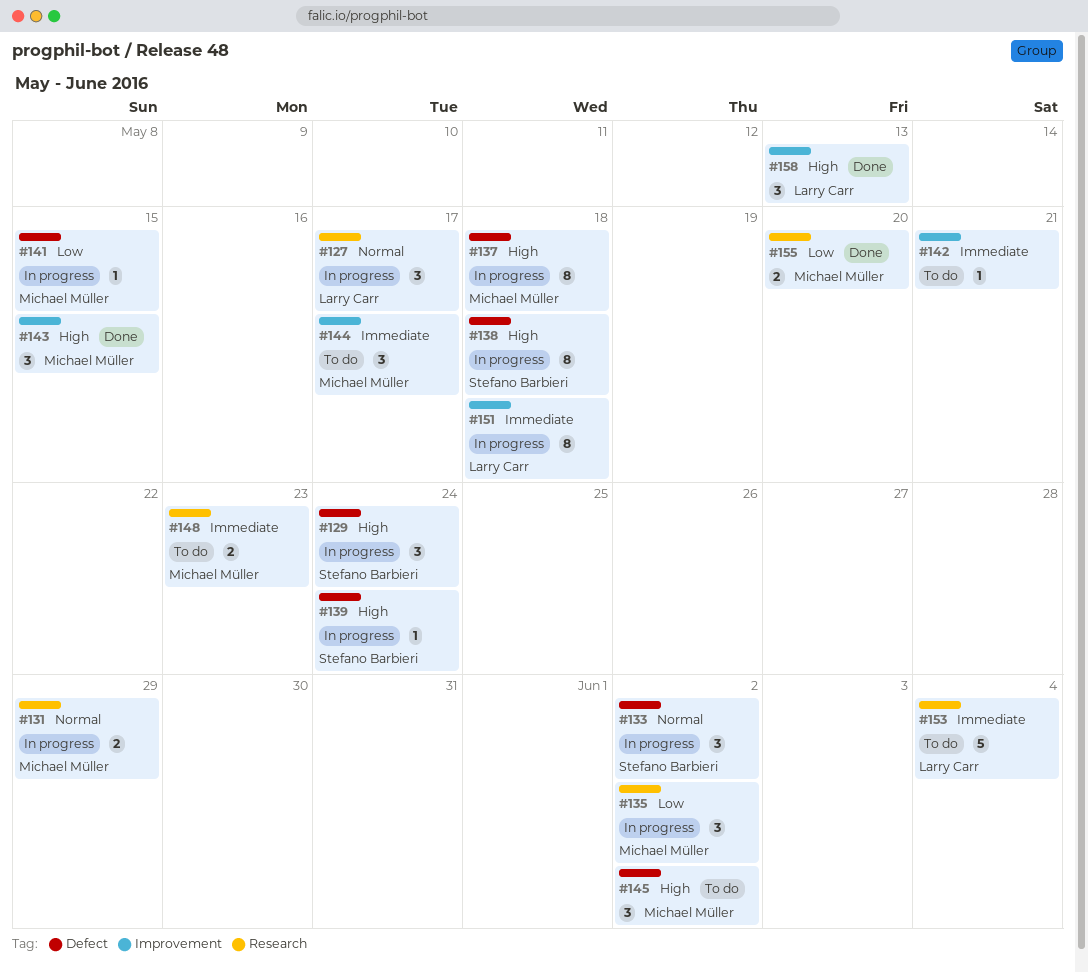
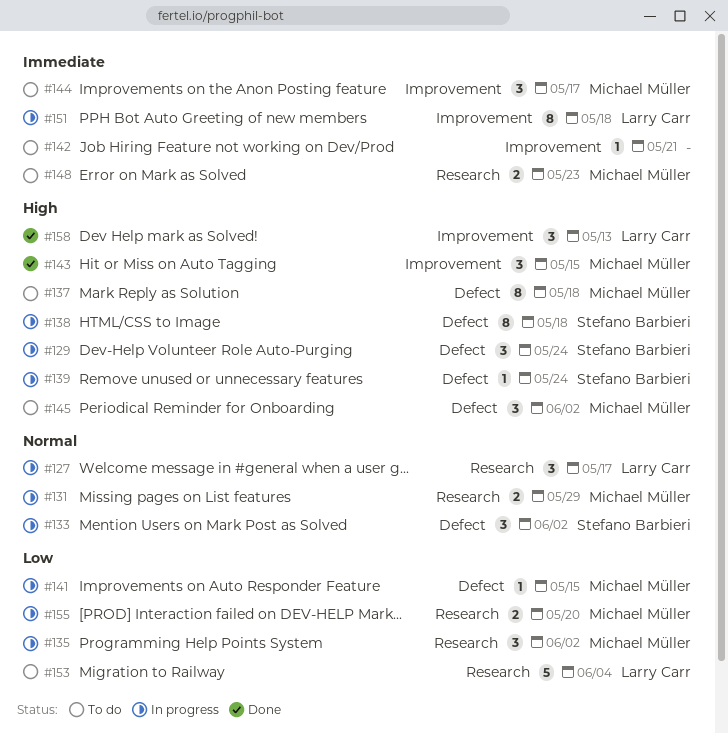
#137, status: In progress -> To do
#153, priority: Immediate -> Low
#155, status: Done -> In progress

